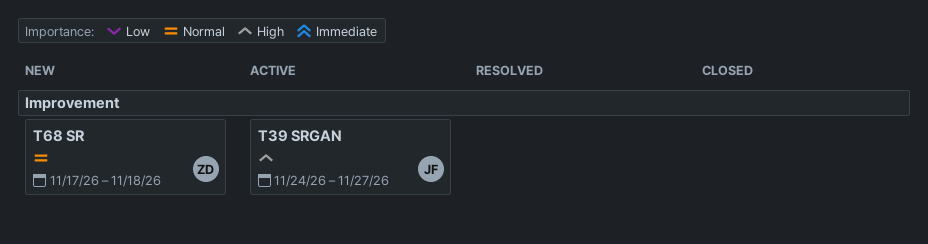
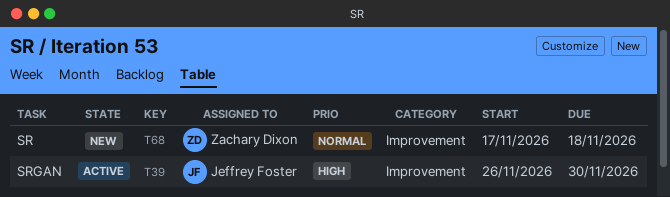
T39, start: Nov 24 -> Nov 26
T39, due: Nov 27 -> Nov 30

